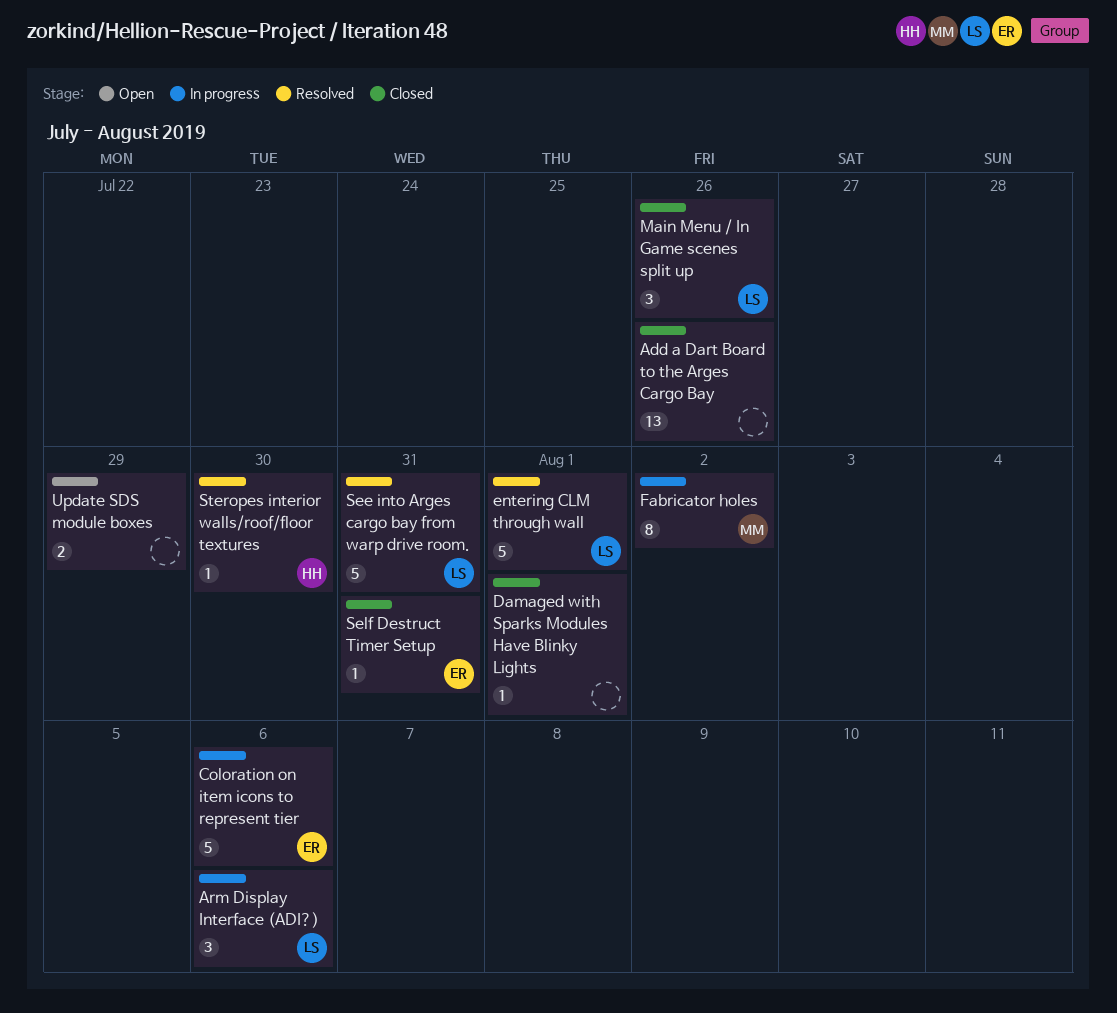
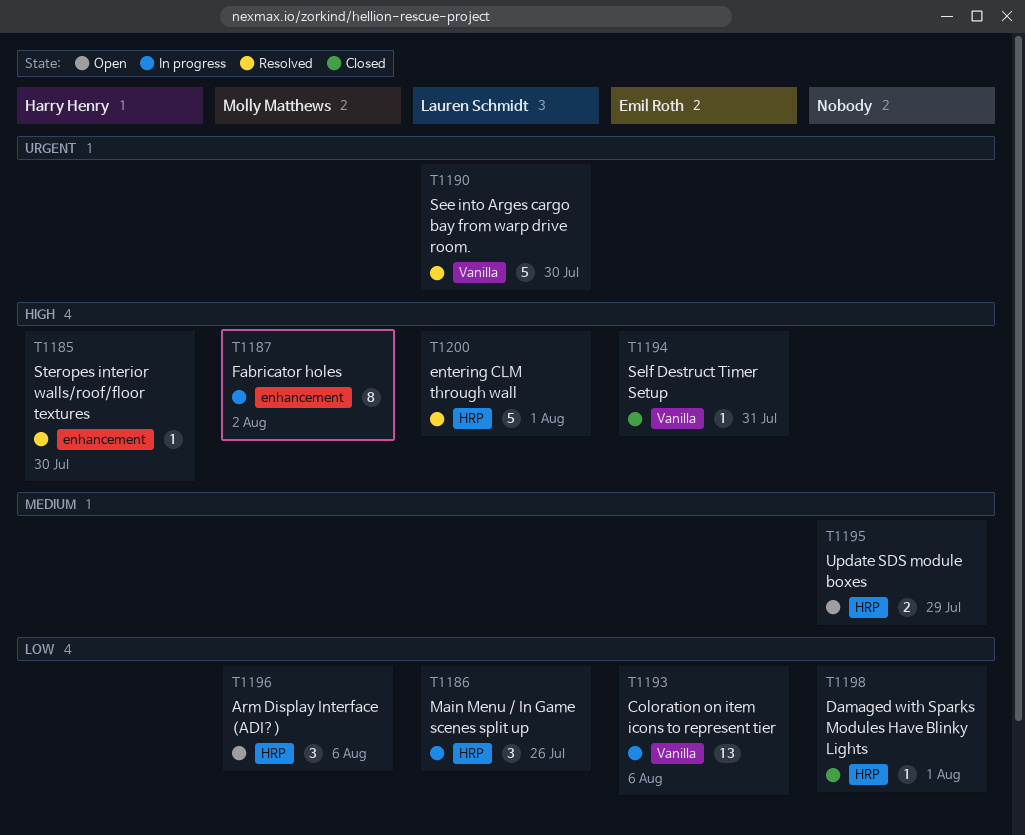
Add a Dart Board to the Arges Cargo Bay: present -> none
Arm Display Interface (ADI?), status: In progress -> Open
Arm Display Interface (ADI?), owner: Lauren Schmidt -> Molly Matthews
Coloration on item icons to represent tier, estimate: 5 -> 13
Main Menu / In Game scenes split up, status: Closed -> In progress
See into Arges cargo bay from warp drive room., due: Jul 31 -> Jul 30

